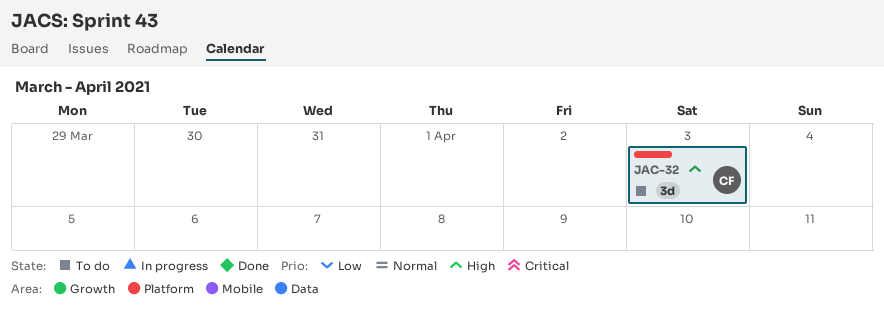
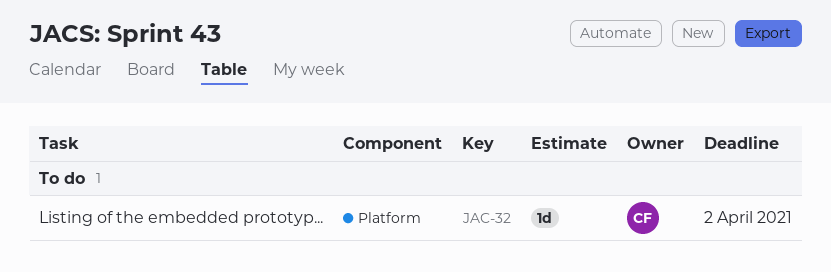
JAC-32, estimate: 3d -> 1d
JAC-32, due: Apr 3 -> Apr 2

